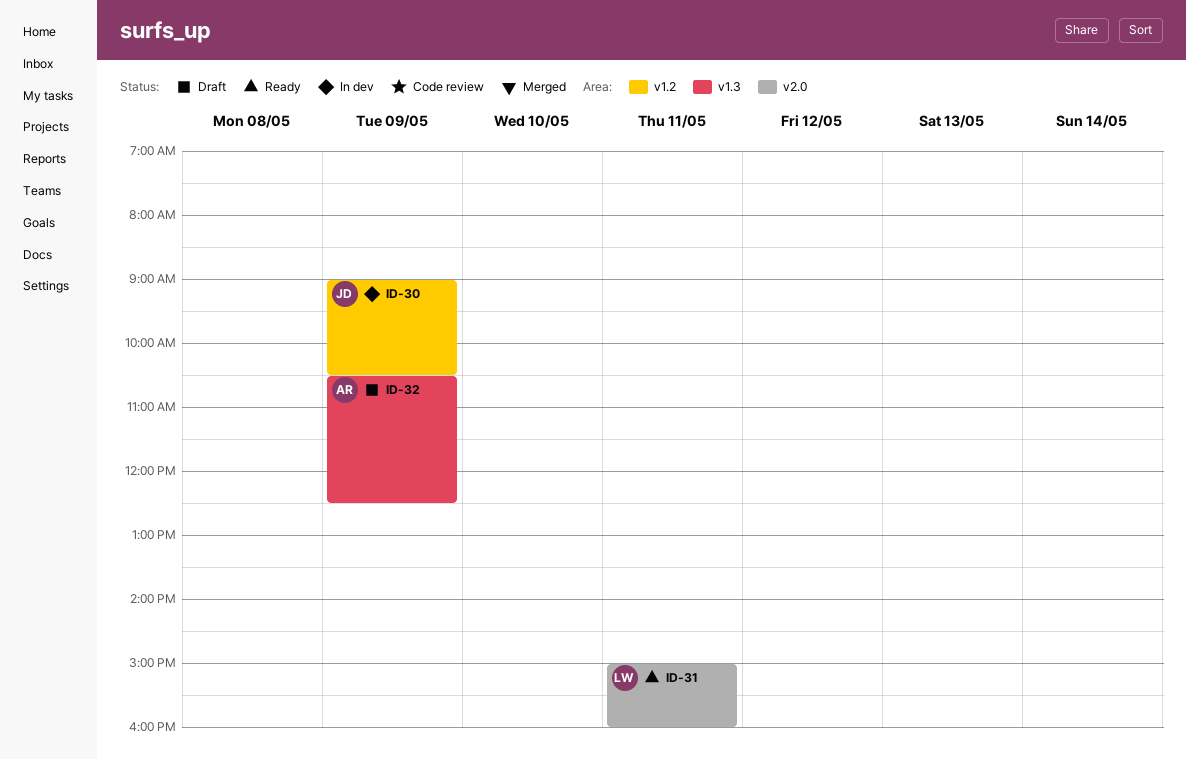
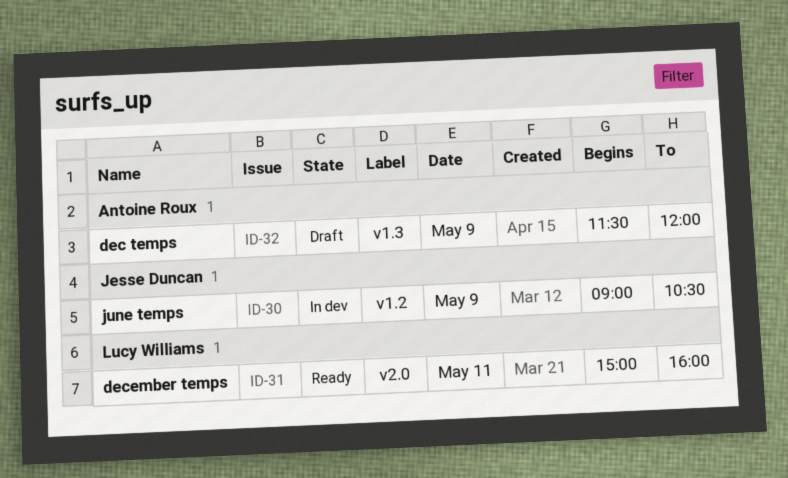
ID-32, begins: 10:30 -> 11:30
ID-32, ends: 12:30 -> 12:00

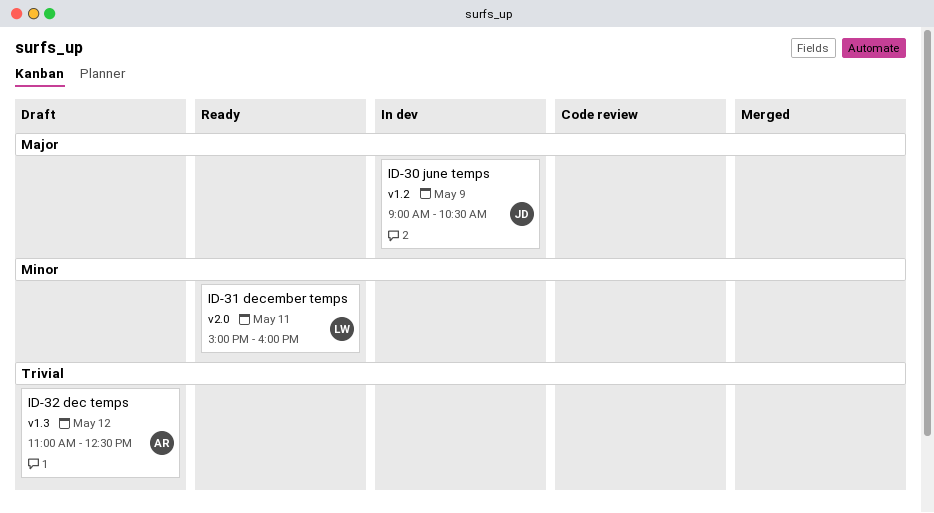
ID-32, day: May 9 -> May 12
ID-32, begins: 11:30 -> 11:00
ID-32, ends: 12:00 -> 12:30

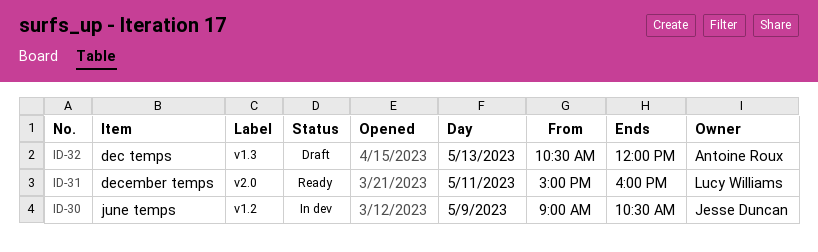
ID-32, day: May 12 -> May 13
ID-32, begins: 11:00 -> 10:30
ID-32, ends: 12:30 -> 12:00

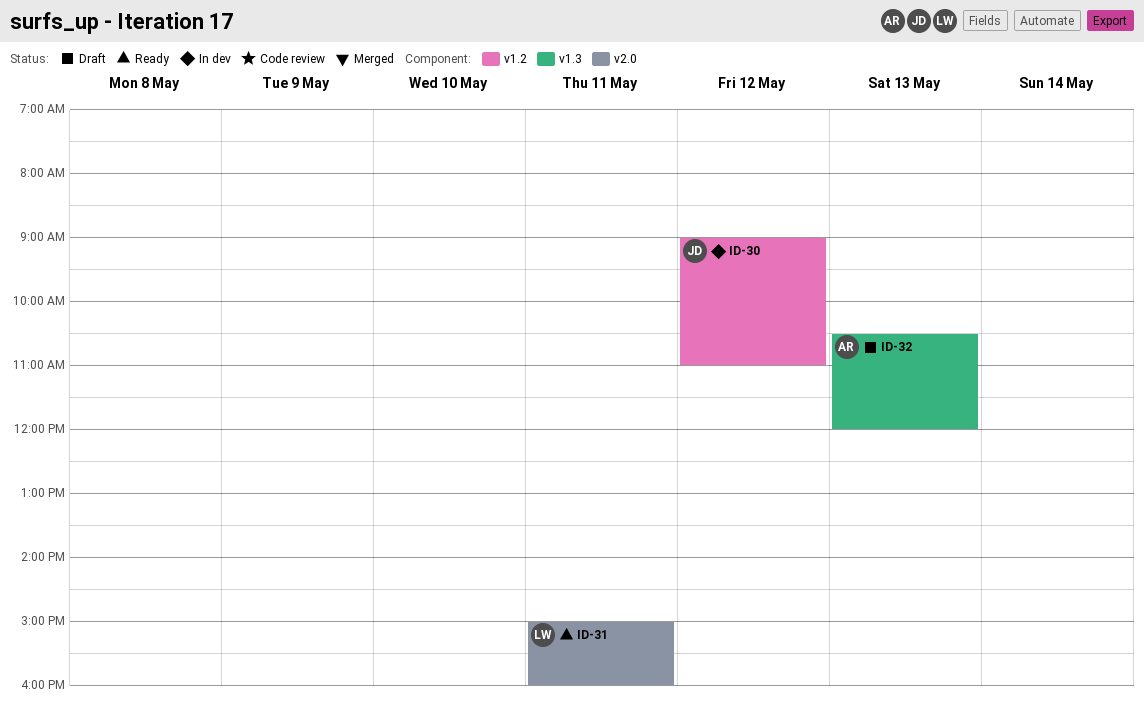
ID-30, day: May 9 -> May 12
ID-30, ends: 10:30 -> 11:00

